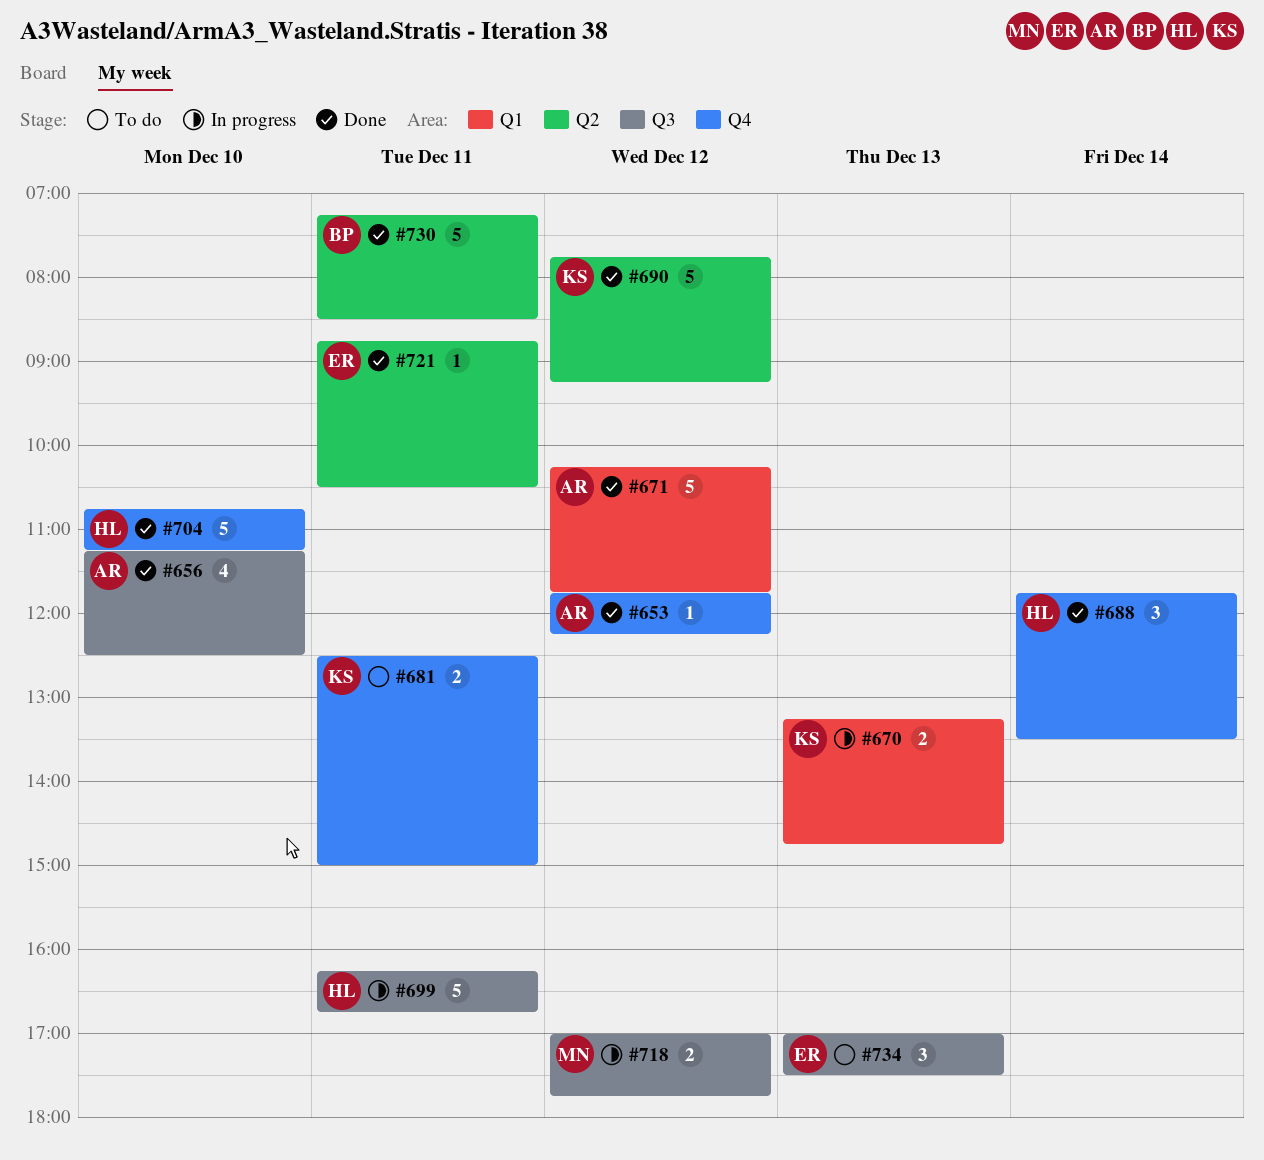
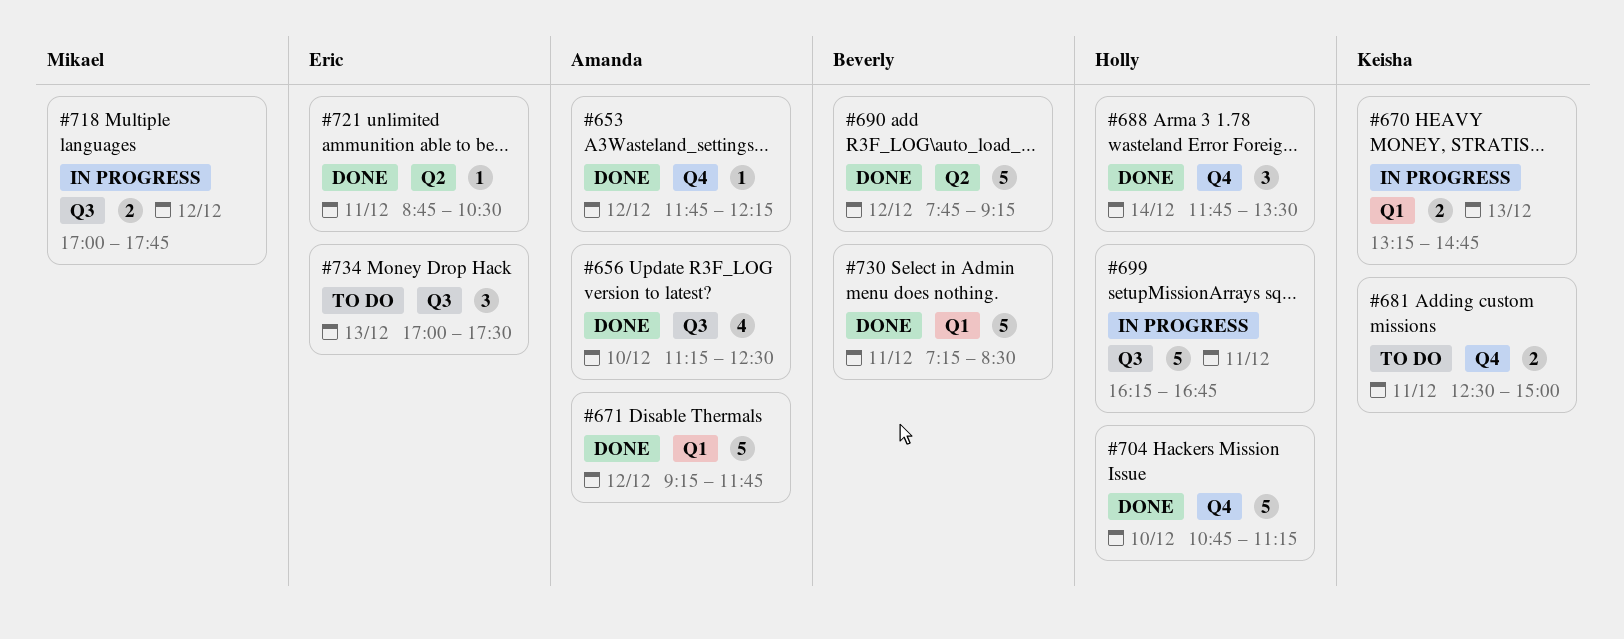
#671, begins: 10:15 -> 09:15
#690, owner: Keisha -> Beverly
#730, label: Q2 -> Q1

